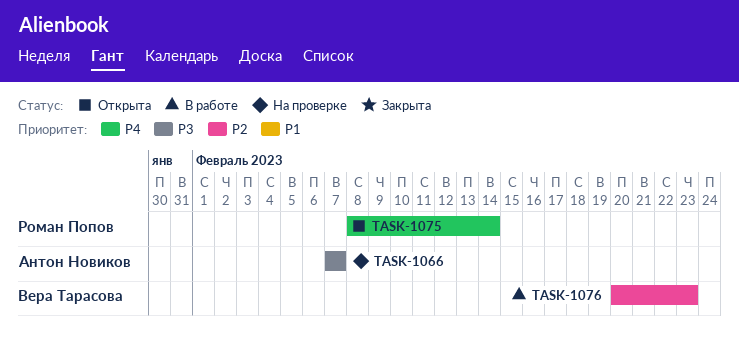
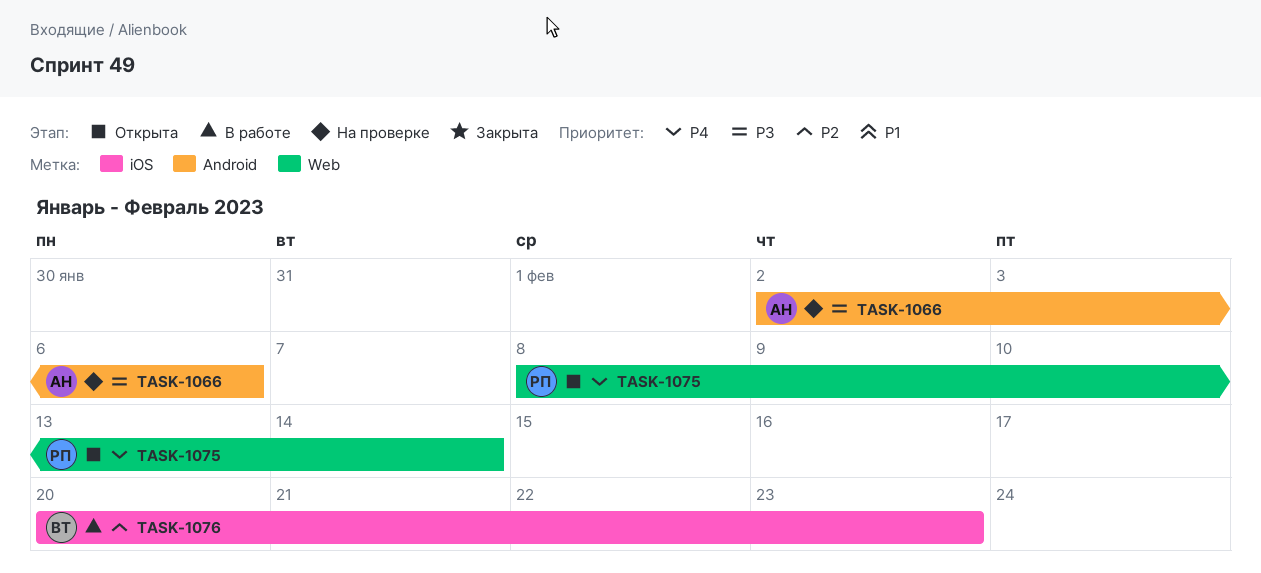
TASK-1066, start: Feb 7 -> Feb 2
TASK-1066, due: Feb 7 -> Feb 6

